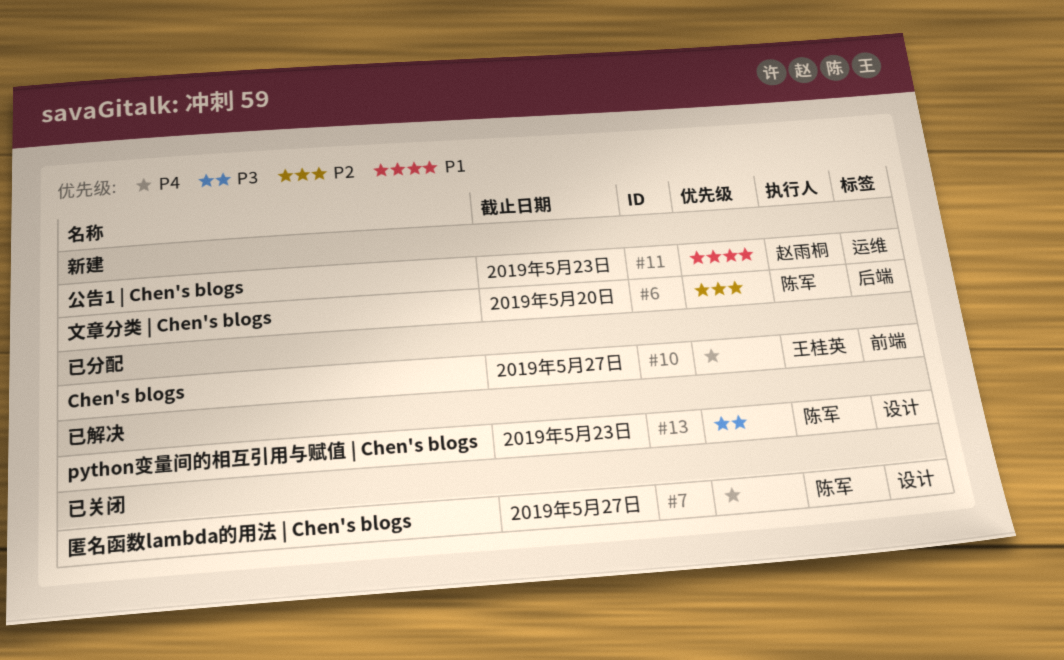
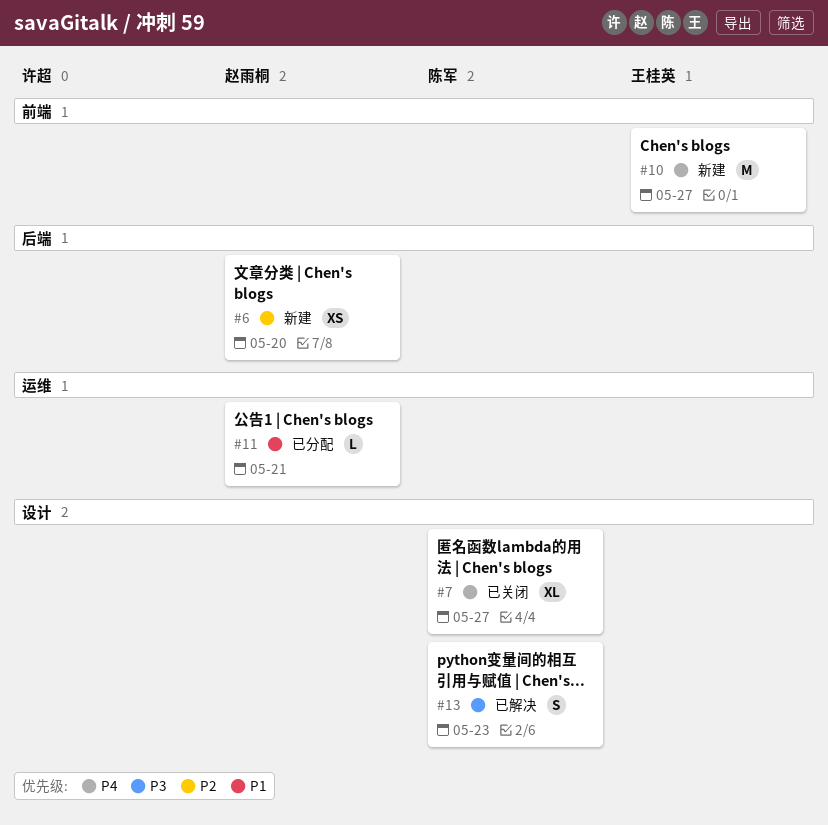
#6, owner: 陈军 -> 赵雨桐
#10, status: 已分配 -> 新建
#11, status: 新建 -> 已分配
#11, due: May 23 -> May 21

